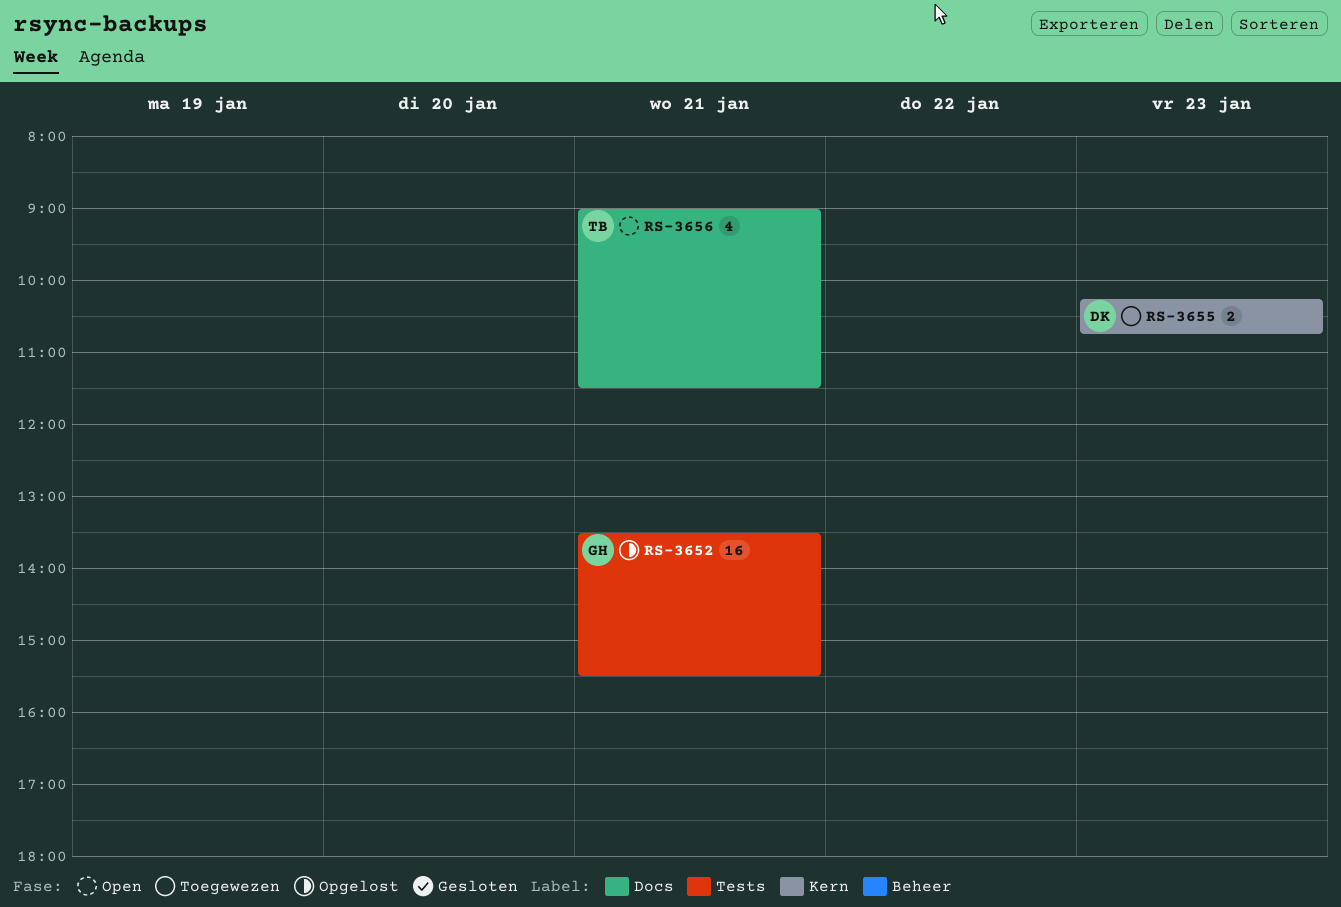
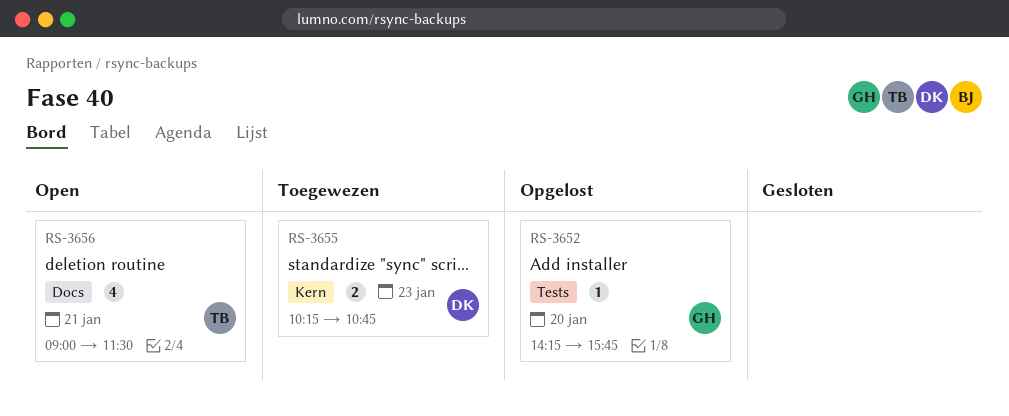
RS-3652, estimate: 16 -> 1
RS-3652, day: Jan 21 -> Jan 20
RS-3652, begins: 13:30 -> 14:15
RS-3652, ends: 15:30 -> 15:45

